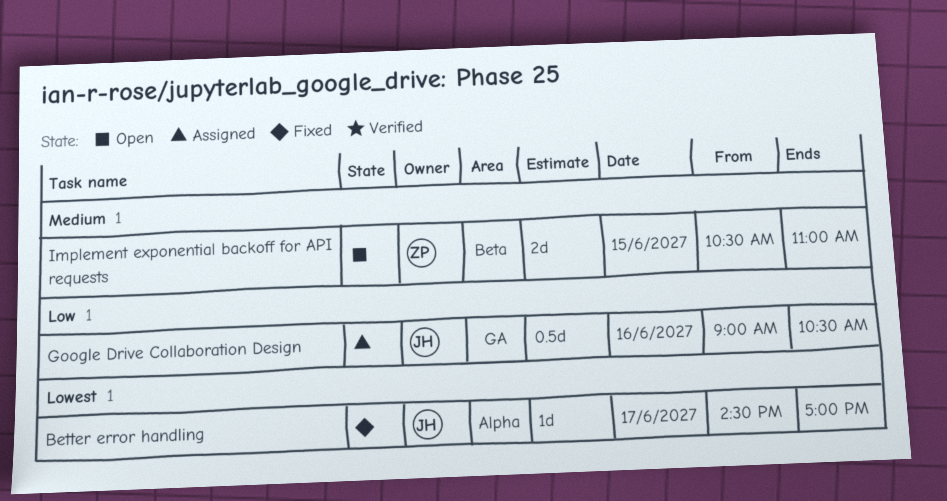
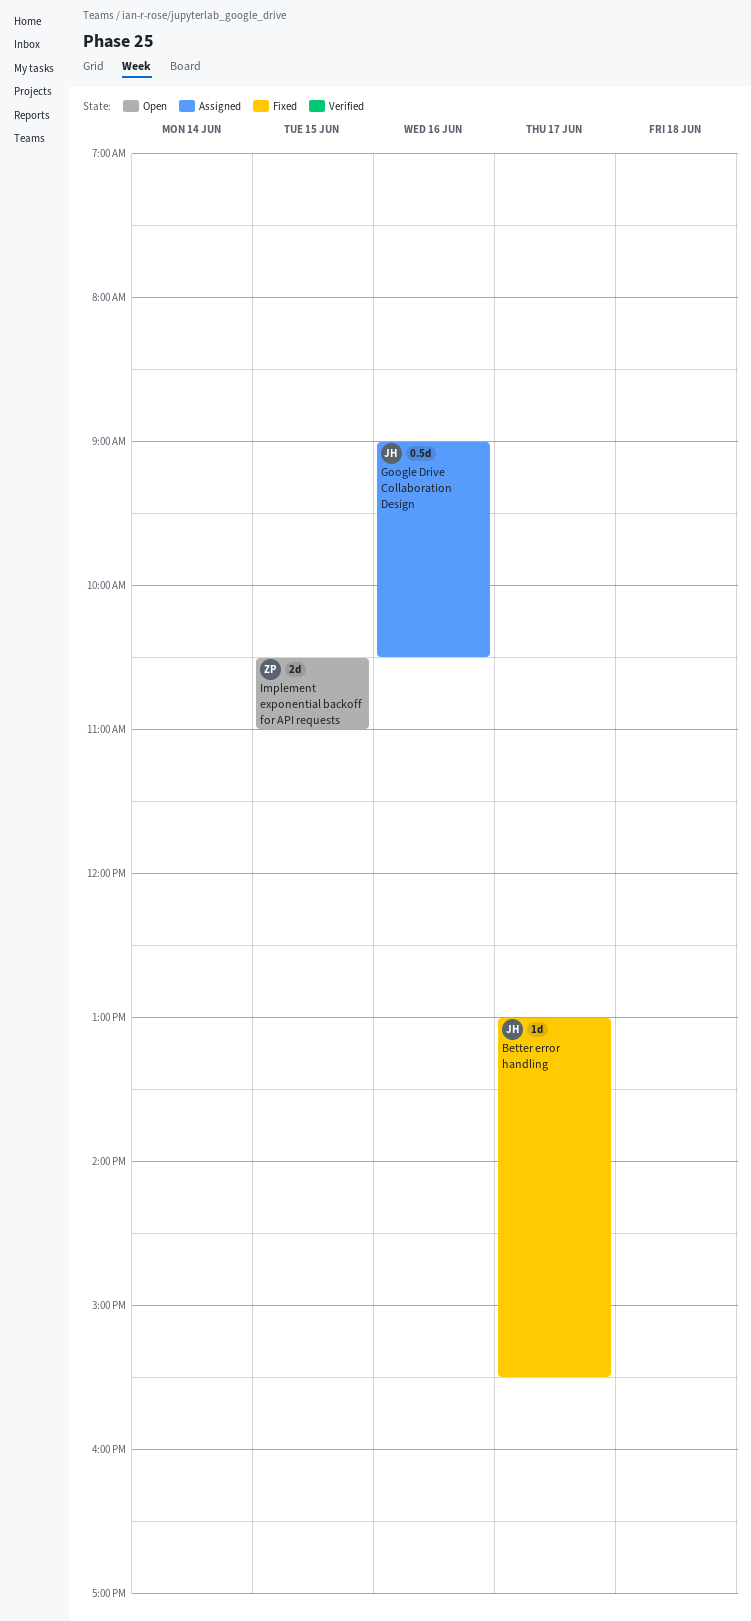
Better error handling, begins: 14:30 -> 13:00
Better error handling, ends: 17:00 -> 15:30

